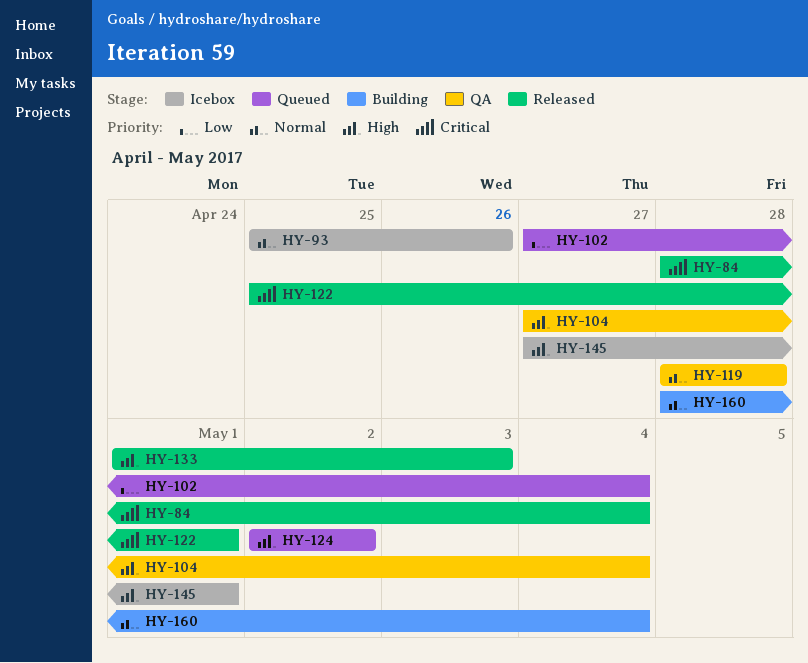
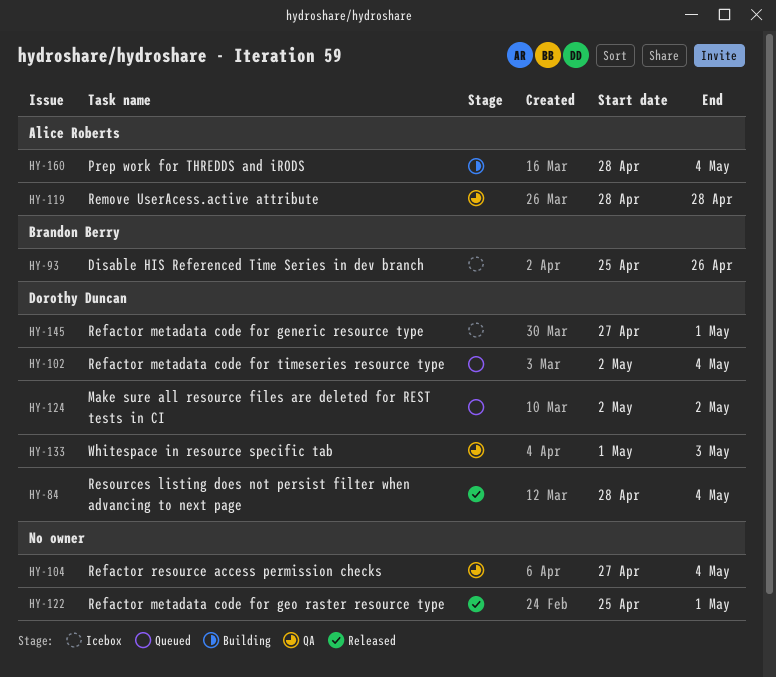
HY-102, start: Apr 27 -> May 2
HY-133, status: Released -> QA

